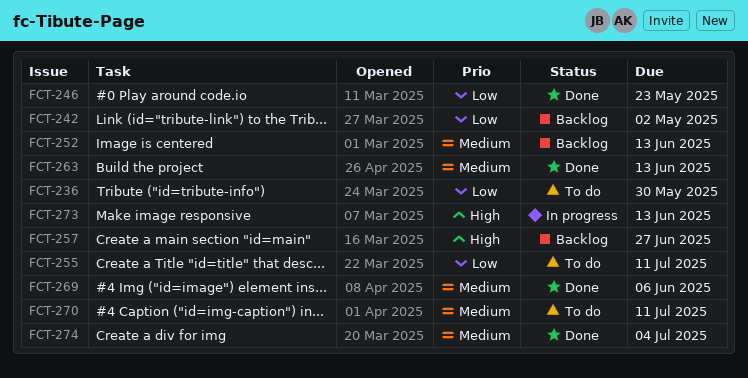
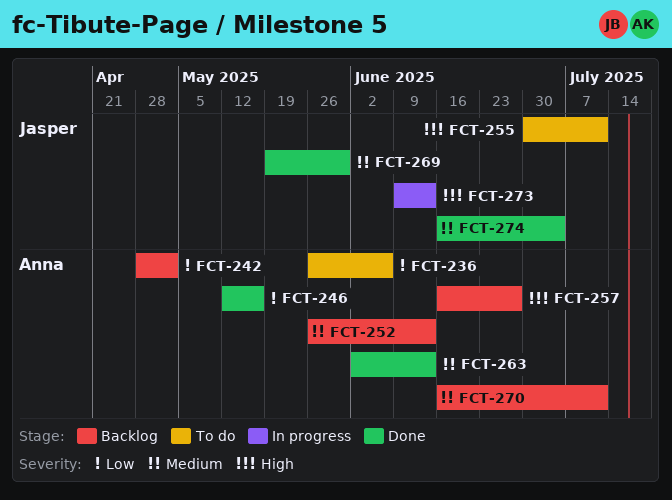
FCT-236, due: May 30 -> Jun 6
FCT-246, due: May 23 -> May 16
FCT-255, priority: Low -> High
FCT-269, due: Jun 6 -> May 30
FCT-270, status: To do -> Backlog

